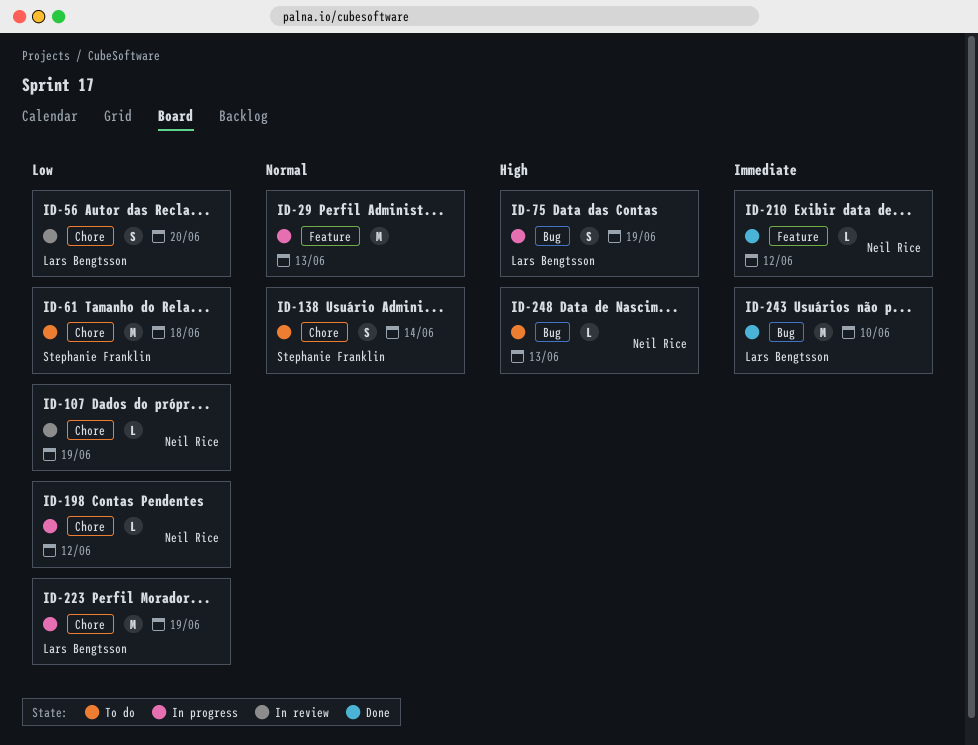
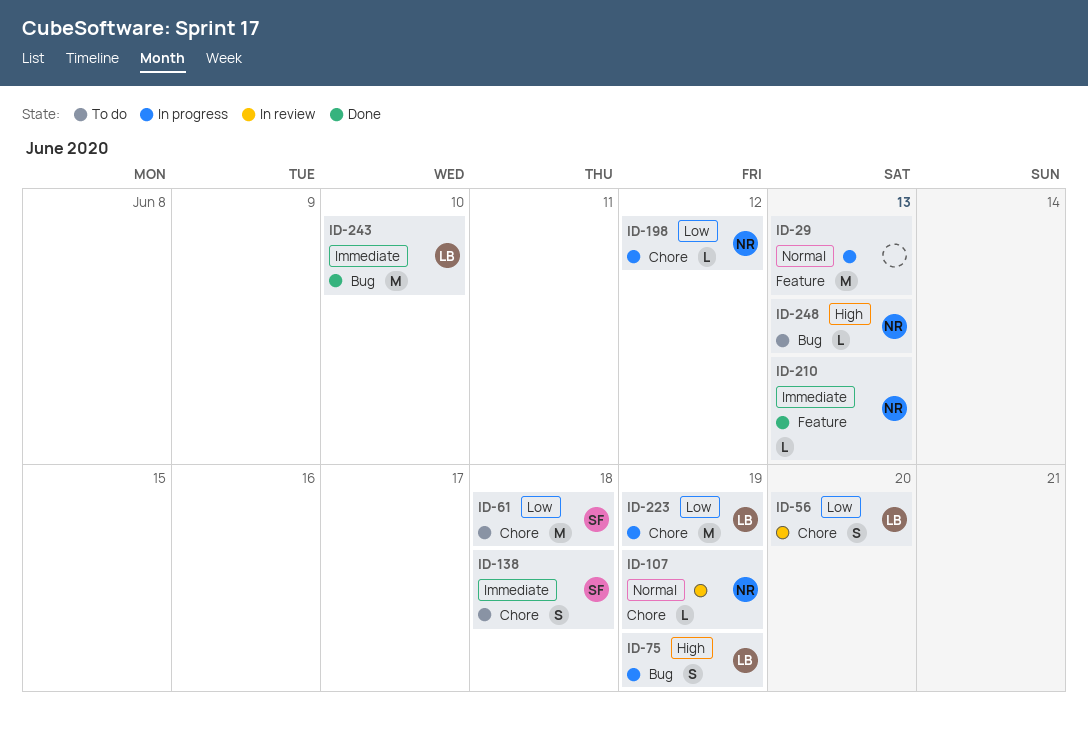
ID-107, priority: Low -> Normal
ID-138, priority: Normal -> Immediate
ID-138, due: Jun 14 -> Jun 18
ID-210, due: Jun 12 -> Jun 13

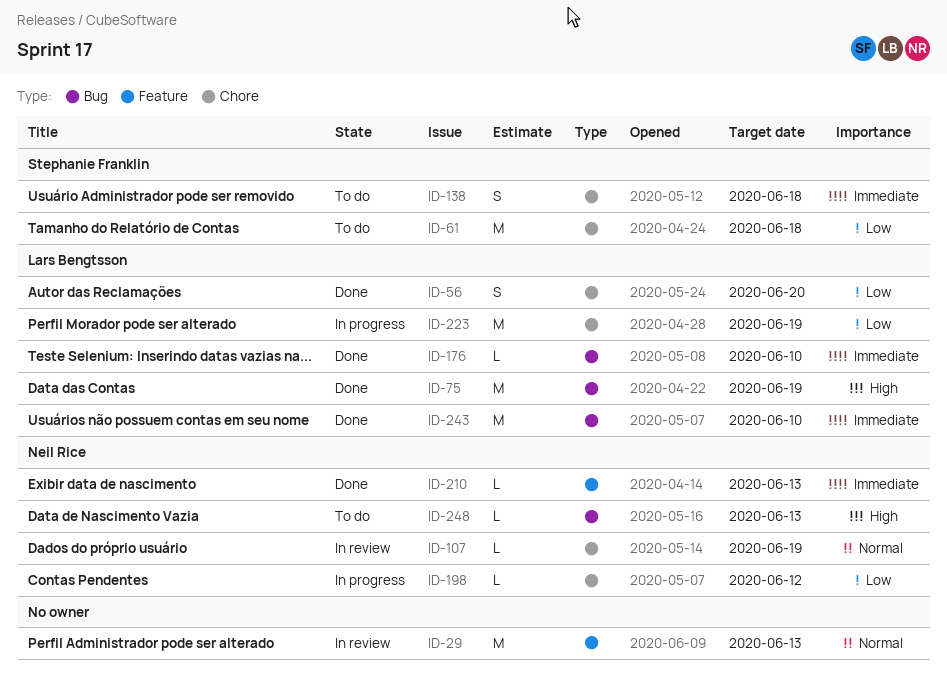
ID-29, status: In progress -> In review
ID-56, status: In review -> Done
ID-75, status: In progress -> Done
ID-75, estimate: S -> M
ID-176: none -> present

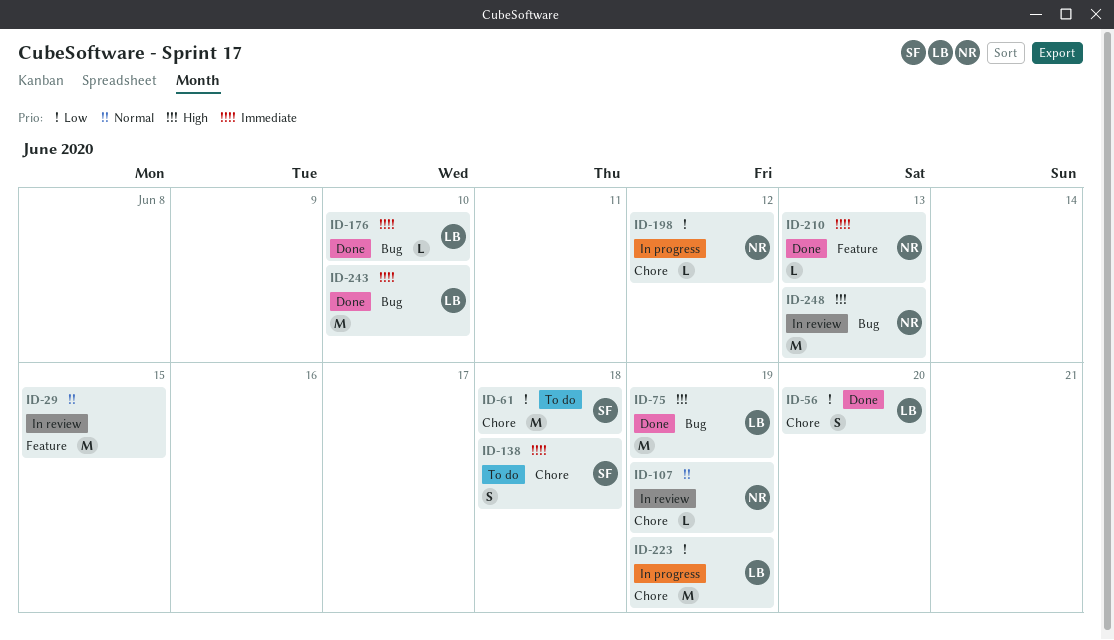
ID-29, due: Jun 13 -> Jun 15
ID-248, status: To do -> In review
ID-248, estimate: L -> M

